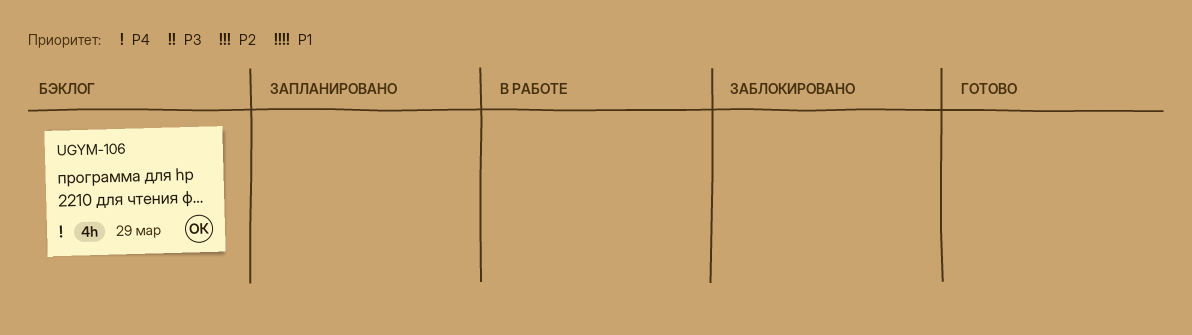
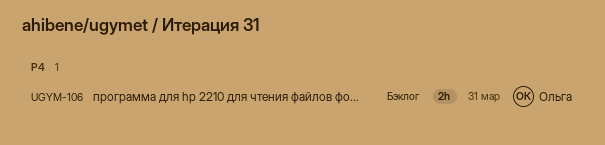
UGYM-106, estimate: 4h -> 2h
UGYM-106, due: Mar 29 -> Mar 31

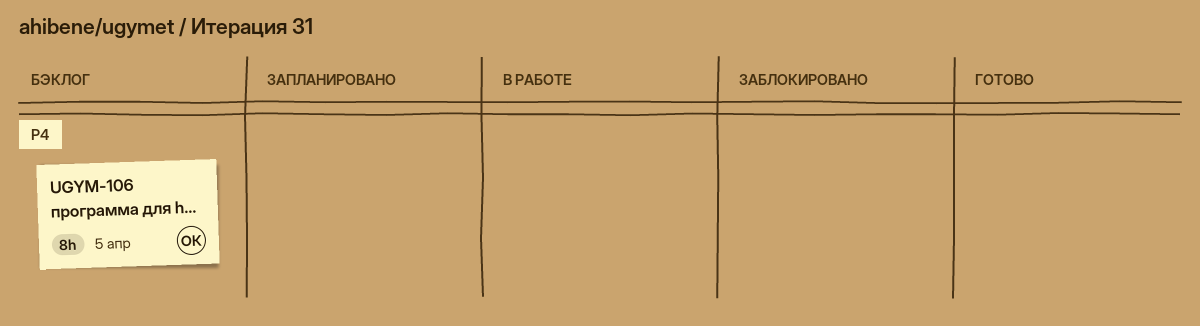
UGYM-106, estimate: 2h -> 8h
UGYM-106, due: Mar 31 -> Apr 5

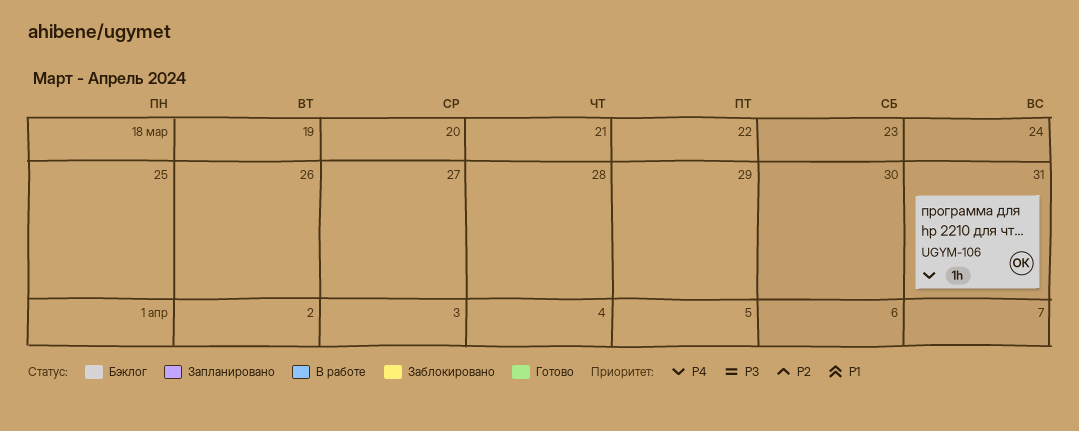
UGYM-106, estimate: 8h -> 1h
UGYM-106, due: Apr 5 -> Mar 31

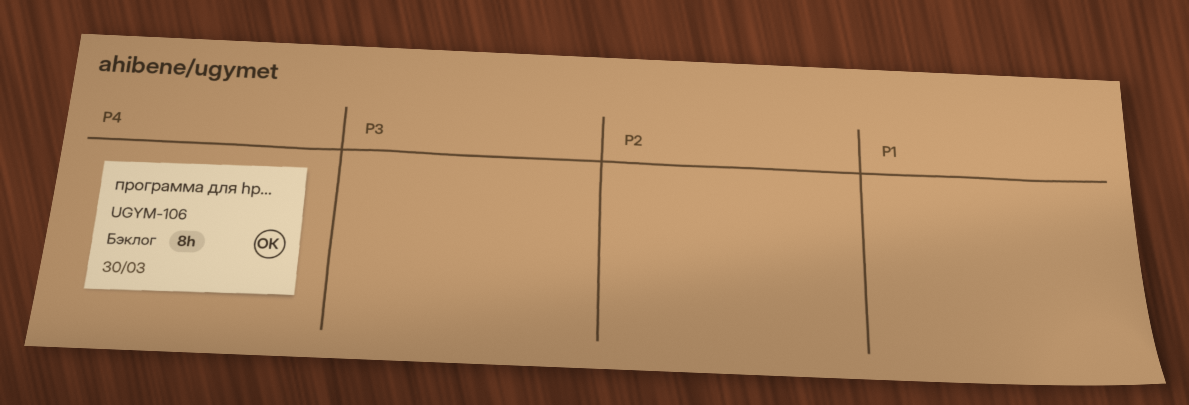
UGYM-106, estimate: 1h -> 8h
UGYM-106, due: Mar 31 -> Mar 30

